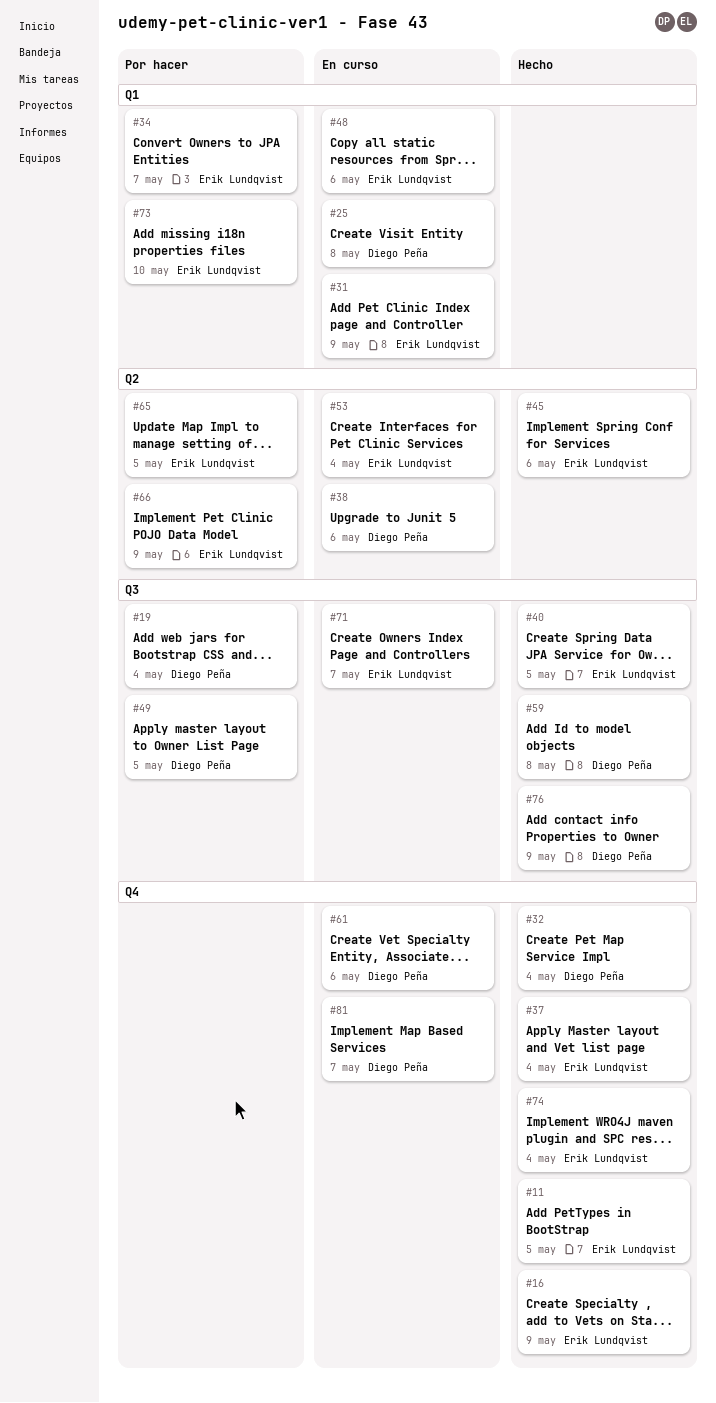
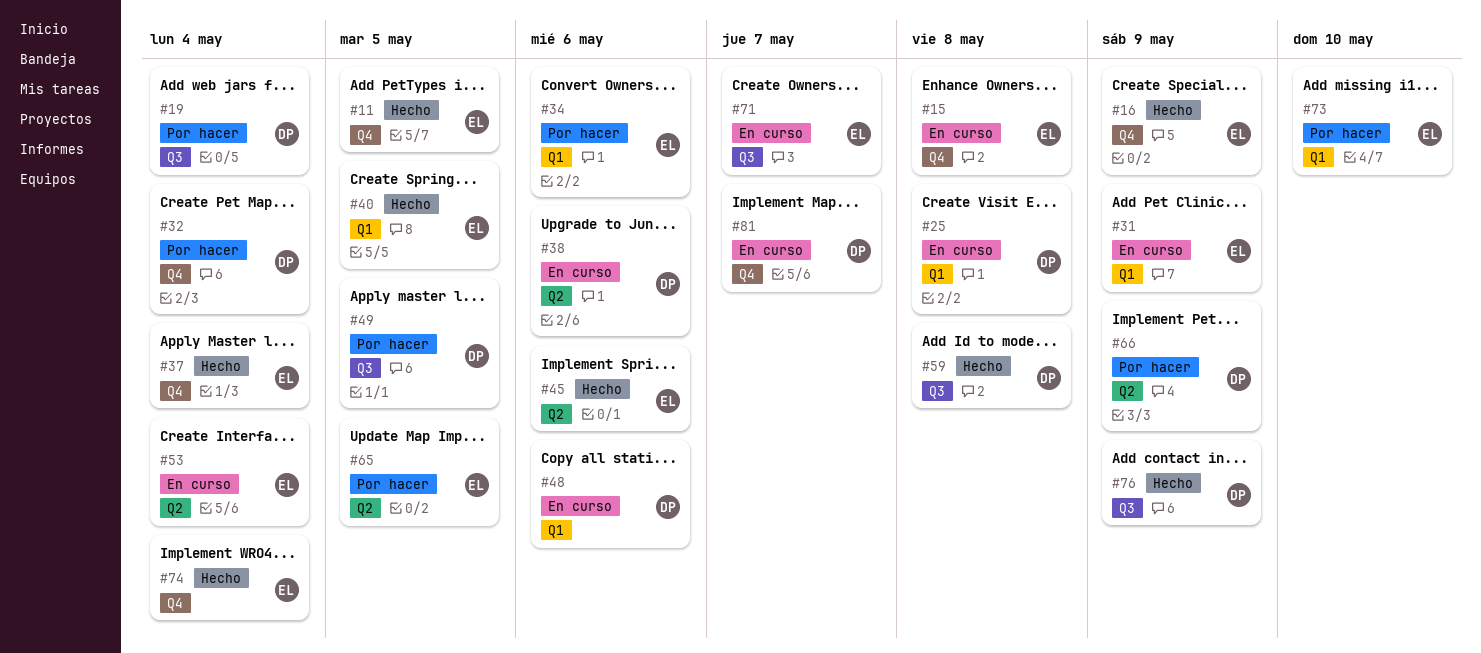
#15: none -> present
#32, status: Hecho -> Por hacer
#34, due: May 7 -> May 6
#40, label: Q3 -> Q1
#48, owner: Erik Lundqvist -> Diego Peña
#61: present -> none
#66, owner: Erik Lundqvist -> Diego Peña

